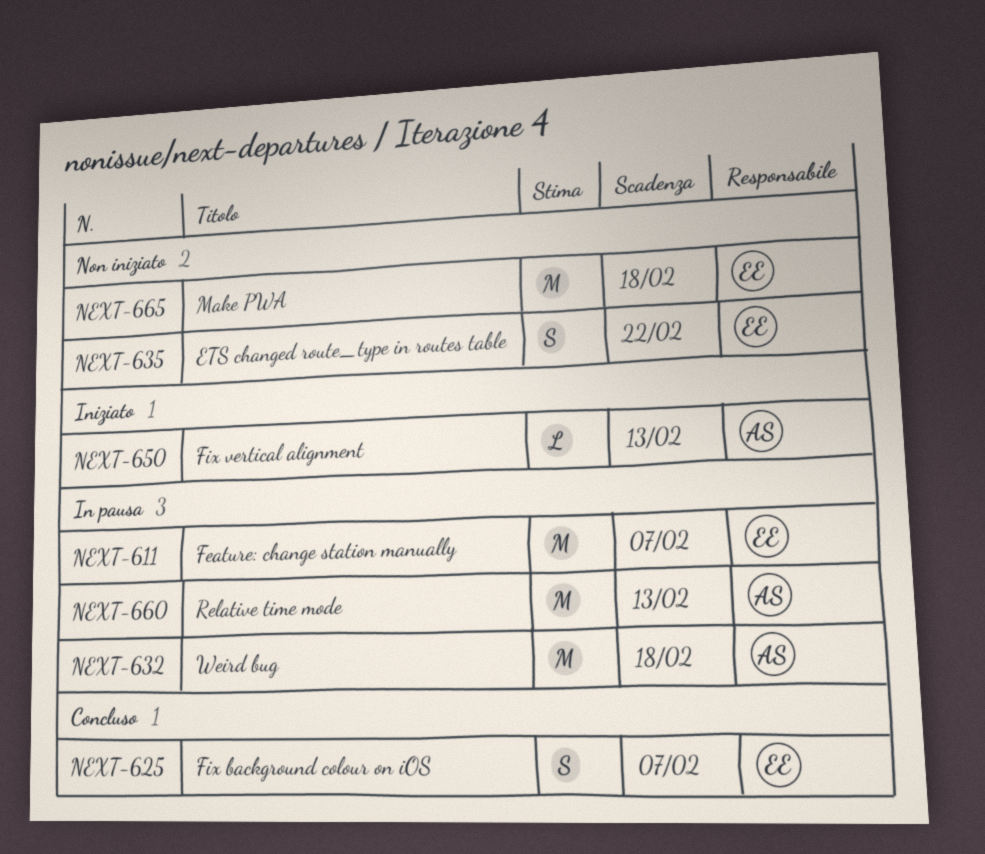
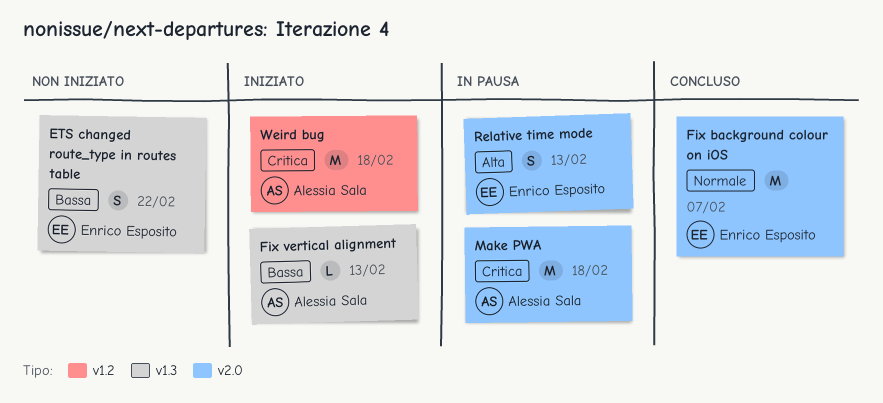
Feature: change station manually: present -> none
Fix background colour on iOS, estimate: S -> M
Make PWA, status: Non iniziato -> In pausa
Make PWA, owner: Enrico Esposito -> Alessia Sala
Relative time mode, owner: Alessia Sala -> Enrico Esposito
Relative time mode, estimate: M -> S
Weird bug, status: In pausa -> Iniziato

